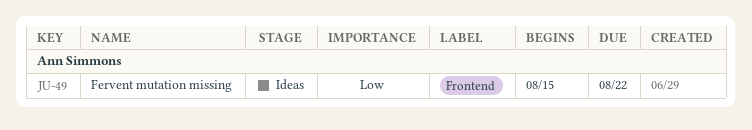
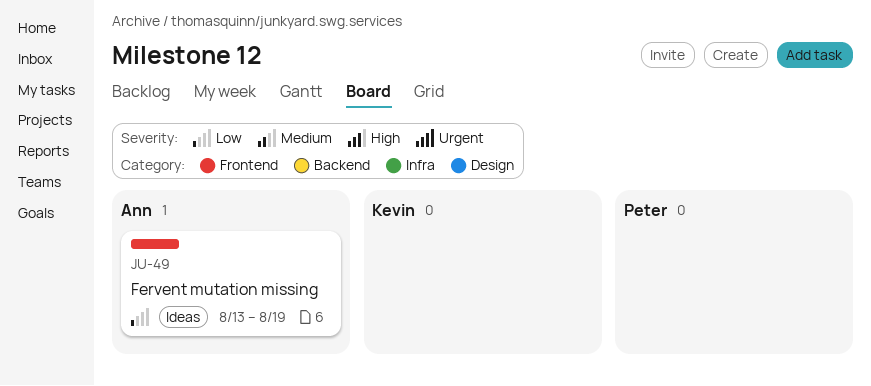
JU-49, start: Aug 15 -> Aug 13
JU-49, due: Aug 22 -> Aug 19

